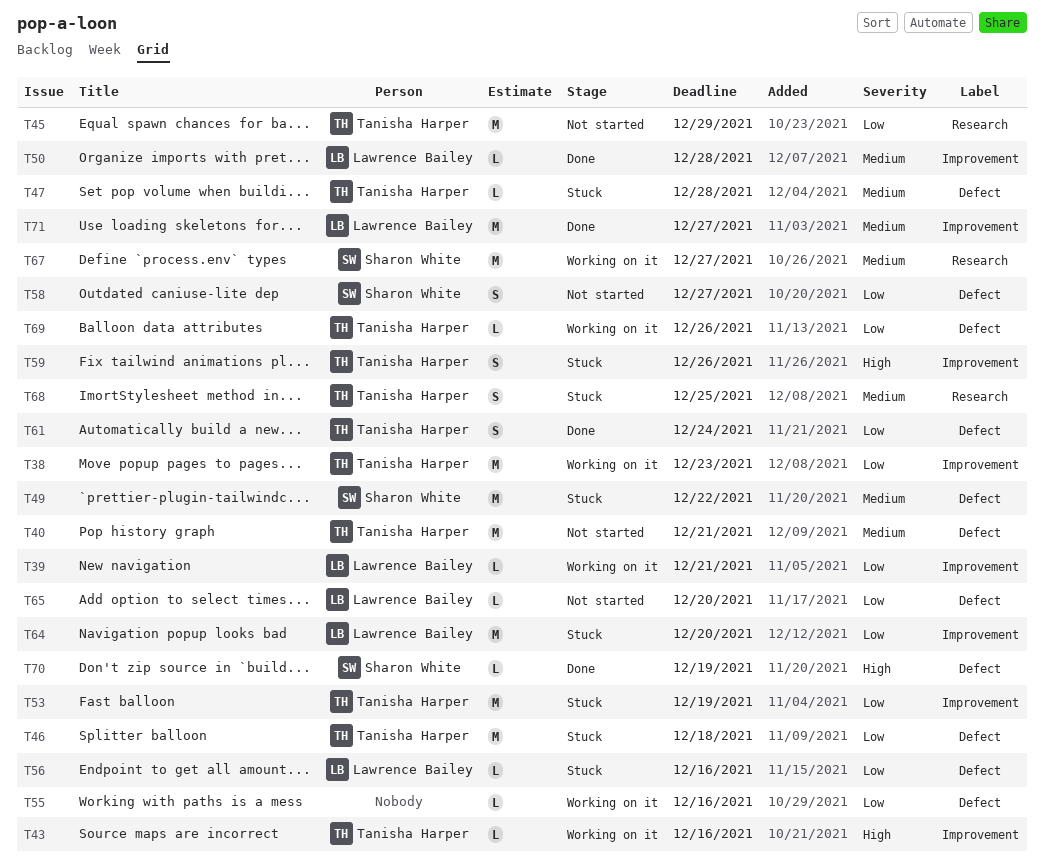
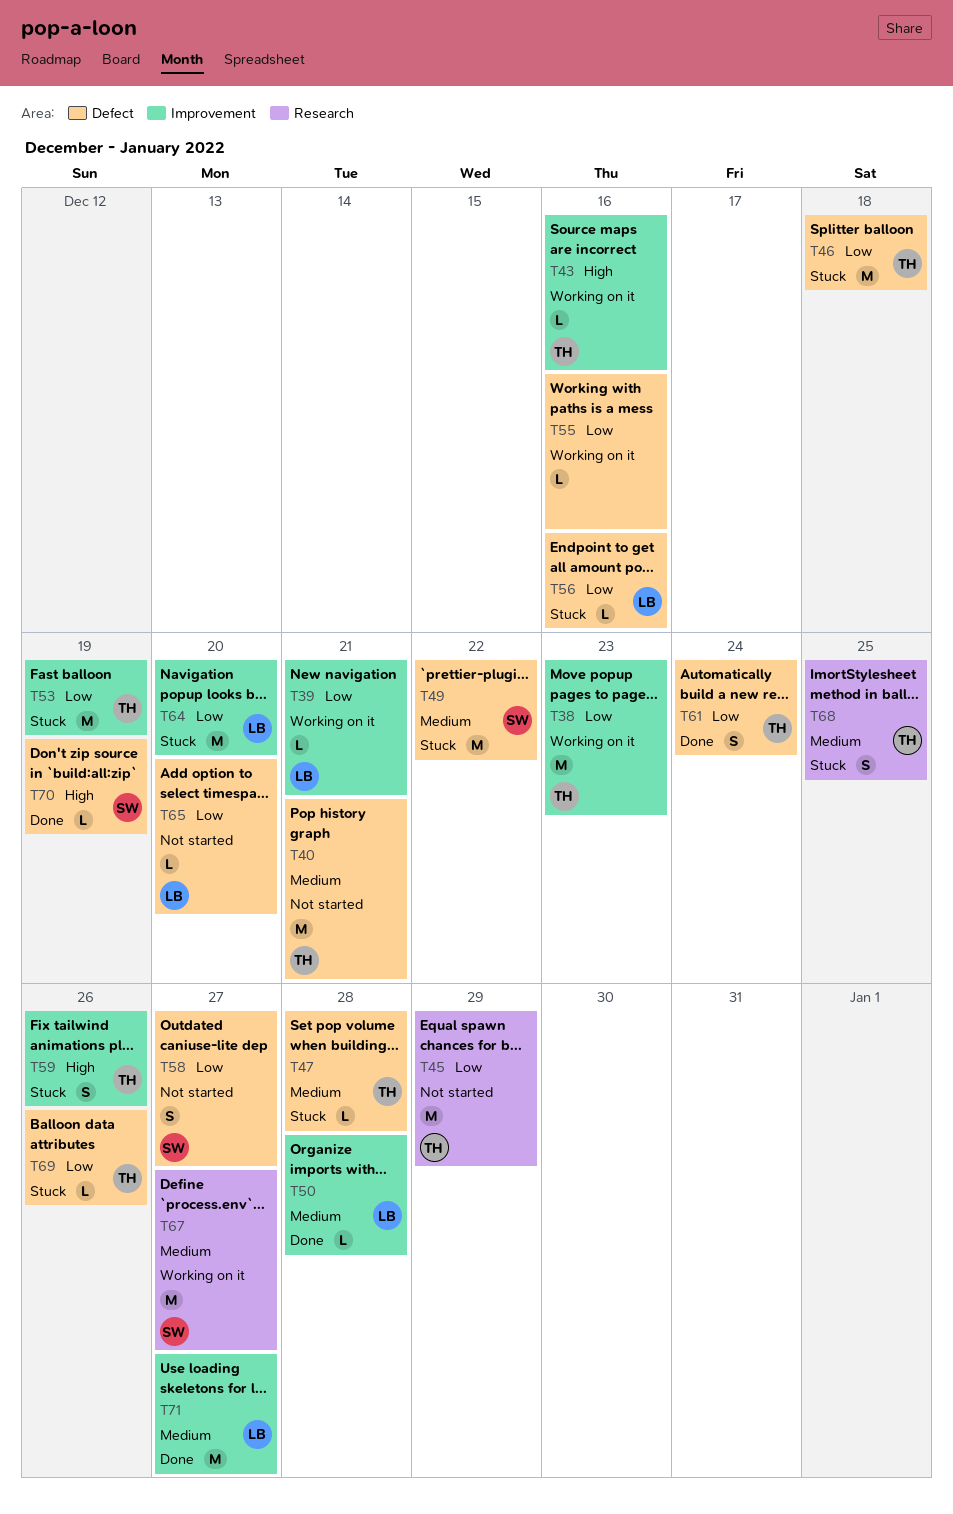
T69, status: Working on it -> Stuck

